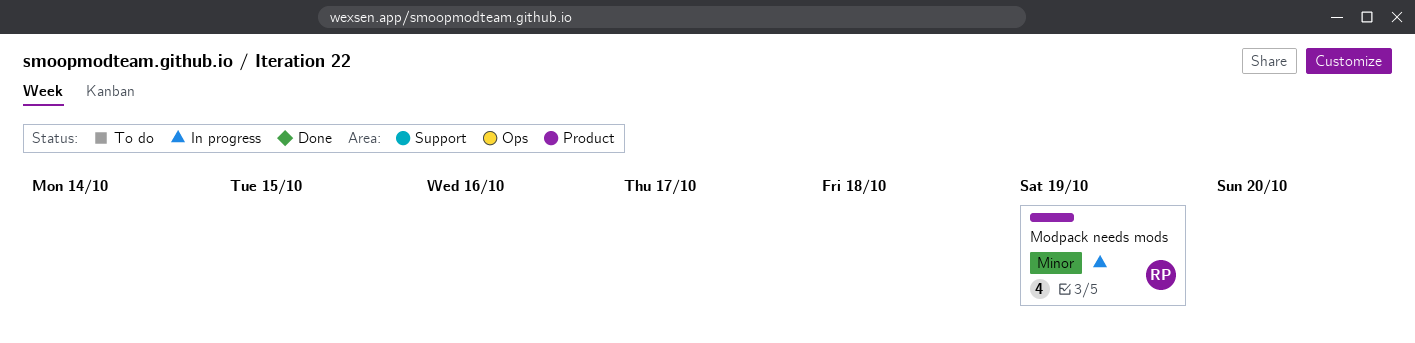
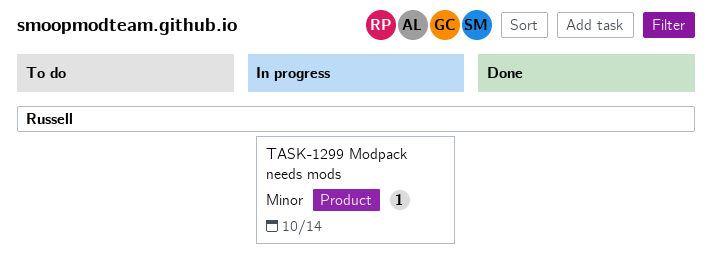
Modpack needs mods, estimate: 4 -> 1
Modpack needs mods, due: Oct 19 -> Oct 14

